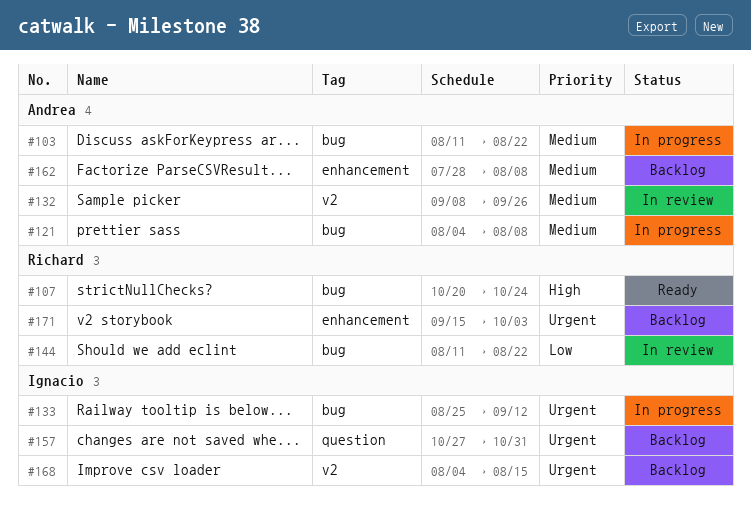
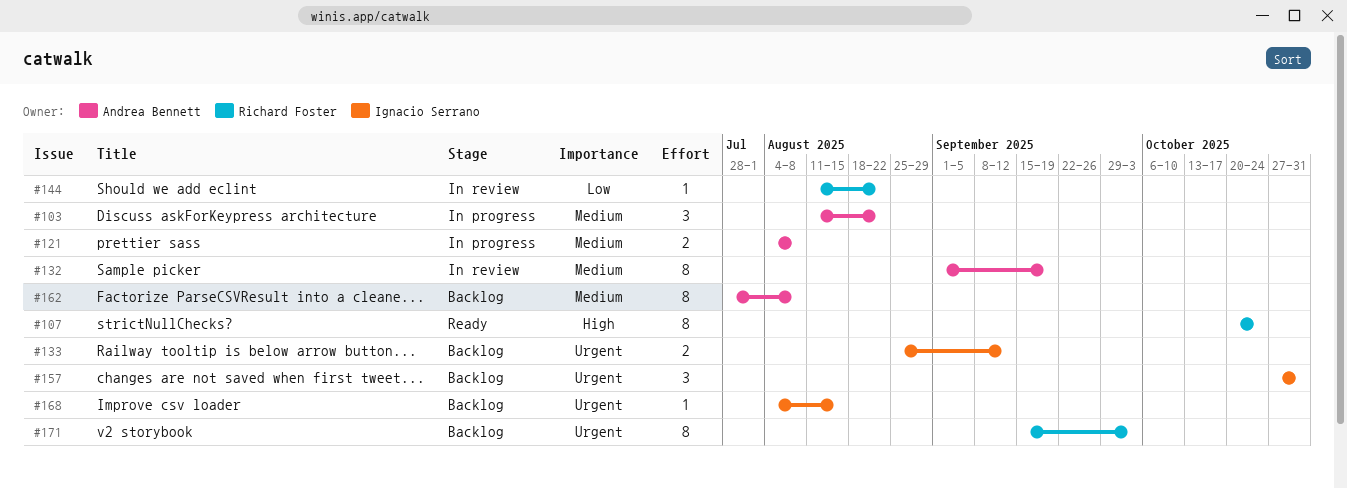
#132, start: Sep 8 -> Sep 1
#132, due: Sep 26 -> Sep 19
#133, status: In progress -> Backlog

